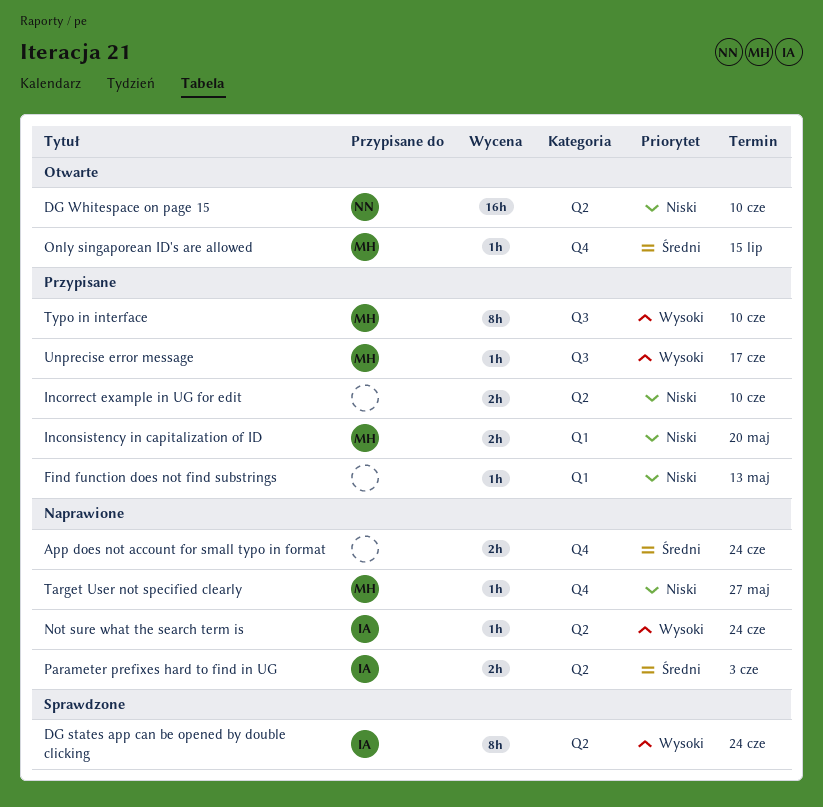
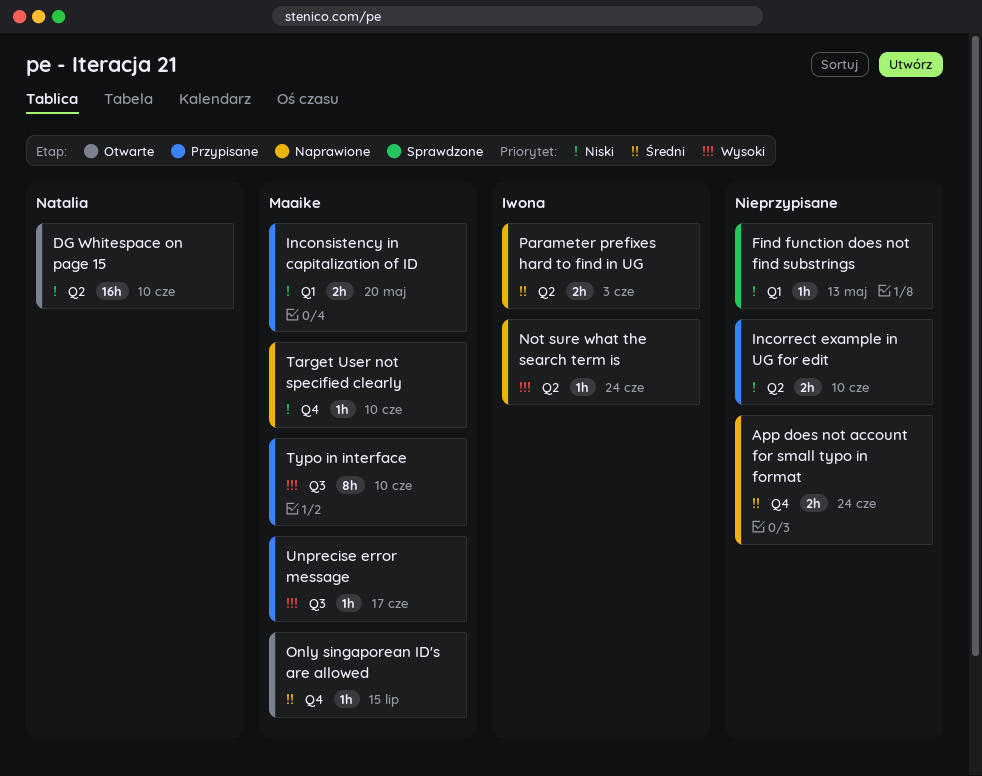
DG states app can be opened by double clicking: present -> none
Find function does not find substrings, status: Przypisane -> Sprawdzone
Target User not specified clearly, due: May 27 -> Jun 10

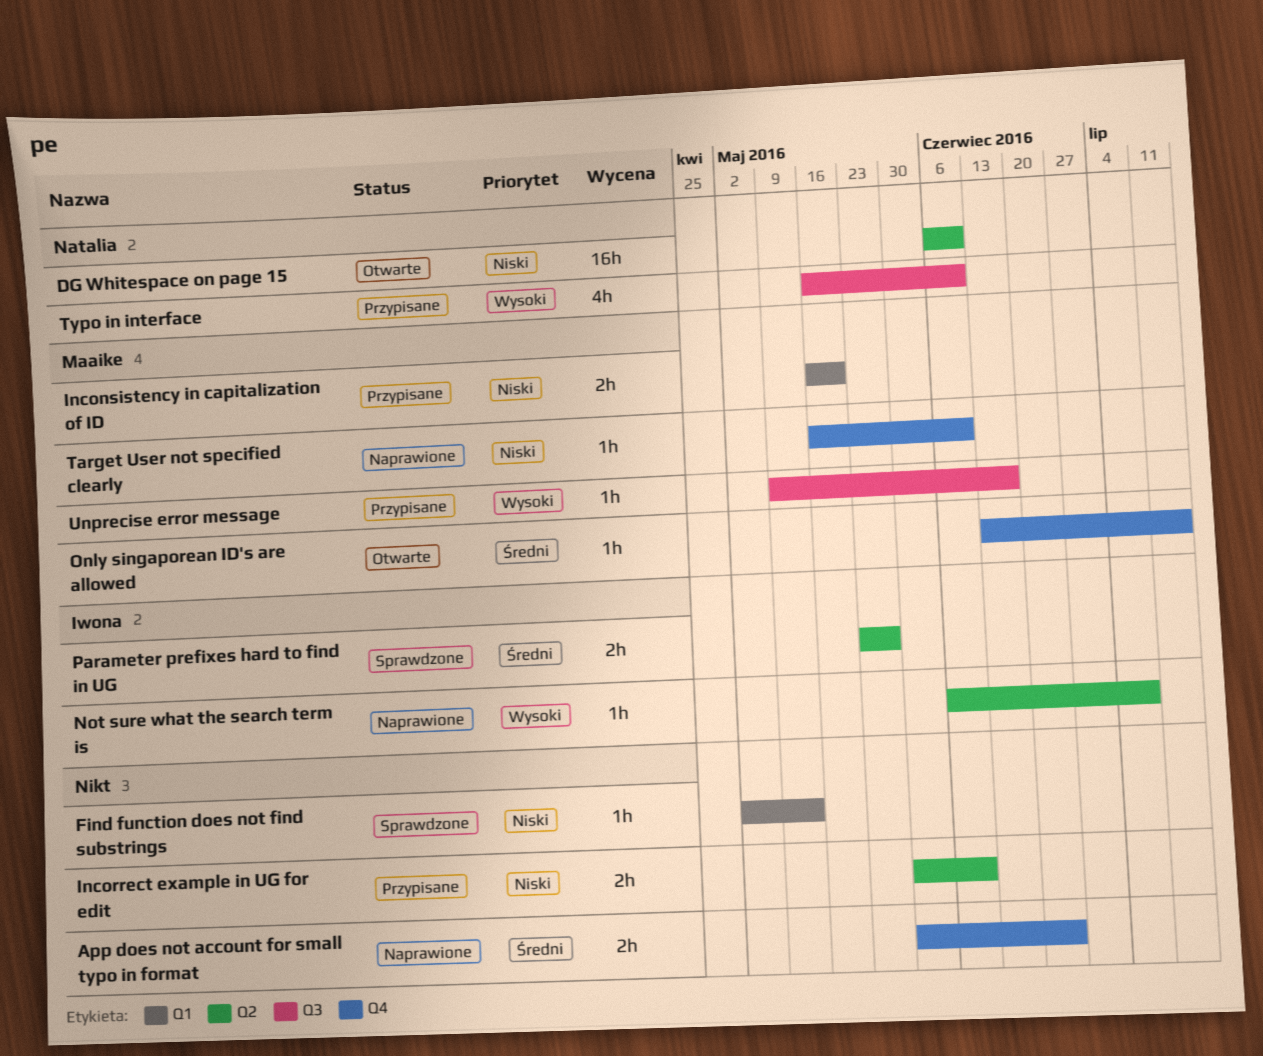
Not sure what the search term is, due: Jun 24 -> Jul 8
Parameter prefixes hard to find in UG, status: Naprawione -> Sprawdzone
Parameter prefixes hard to find in UG, due: Jun 3 -> May 27
Typo in interface, owner: Maaike -> Natalia
Typo in interface, estimate: 8h -> 4h

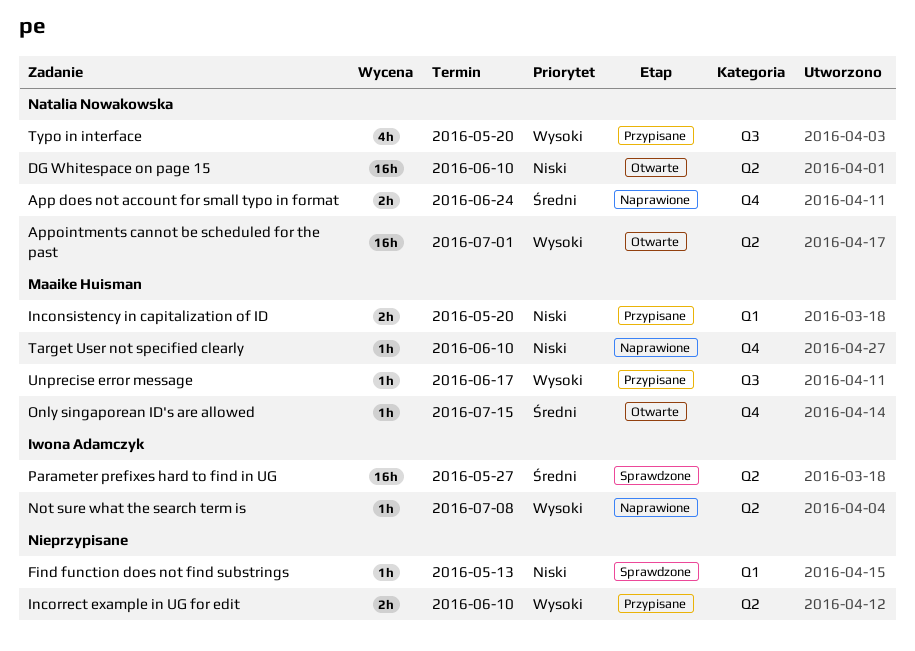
App does not account for small typo in format, owner: none -> Natalia Nowakowska
Appointments cannot be scheduled for the past: none -> present
Incorrect example in UG for edit, priority: Niski -> Wysoki
Parameter prefixes hard to find in UG, estimate: 2h -> 16h
Typo in interface, due: Jun 10 -> May 20

